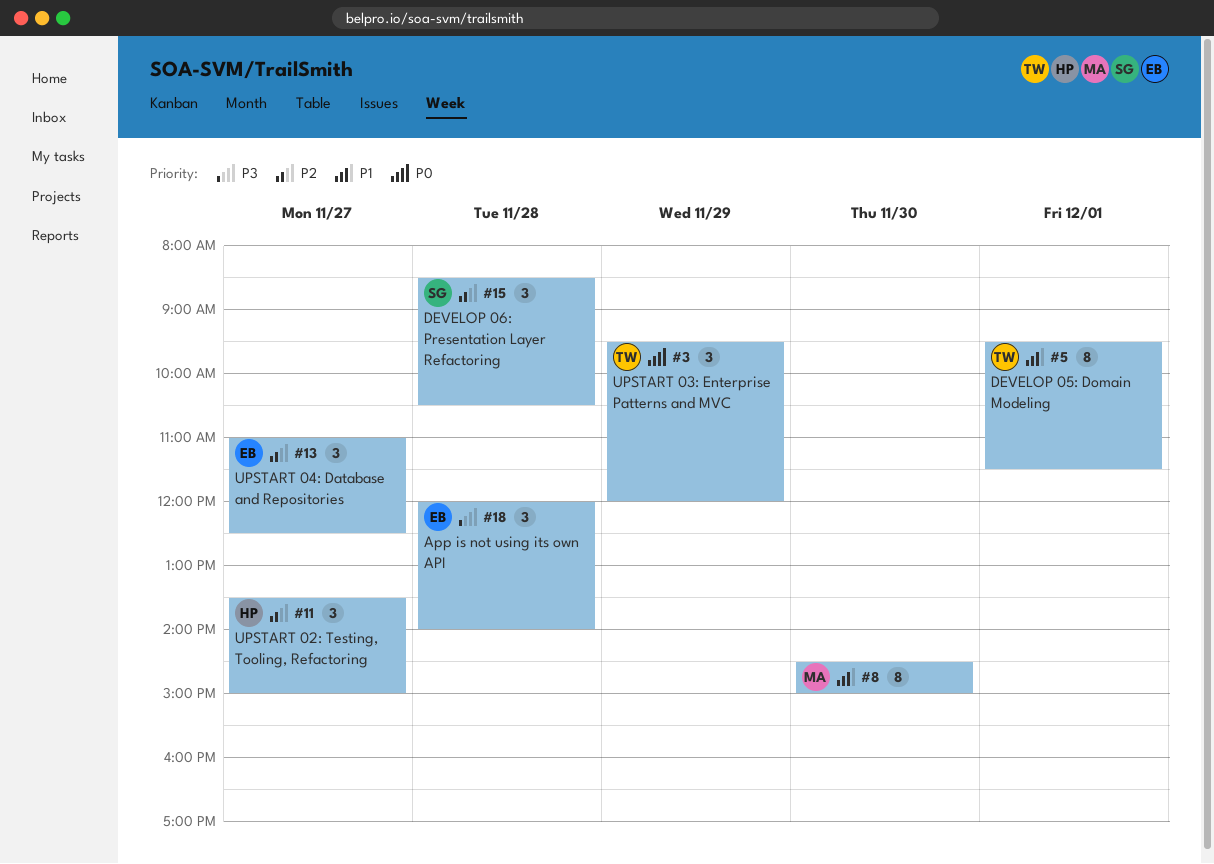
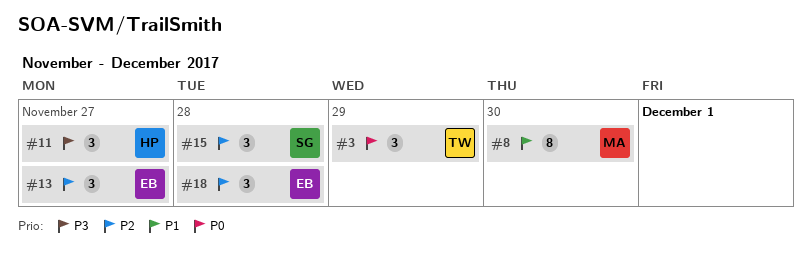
#5: present -> none
#11, priority: P2 -> P3
#18, priority: P3 -> P2

